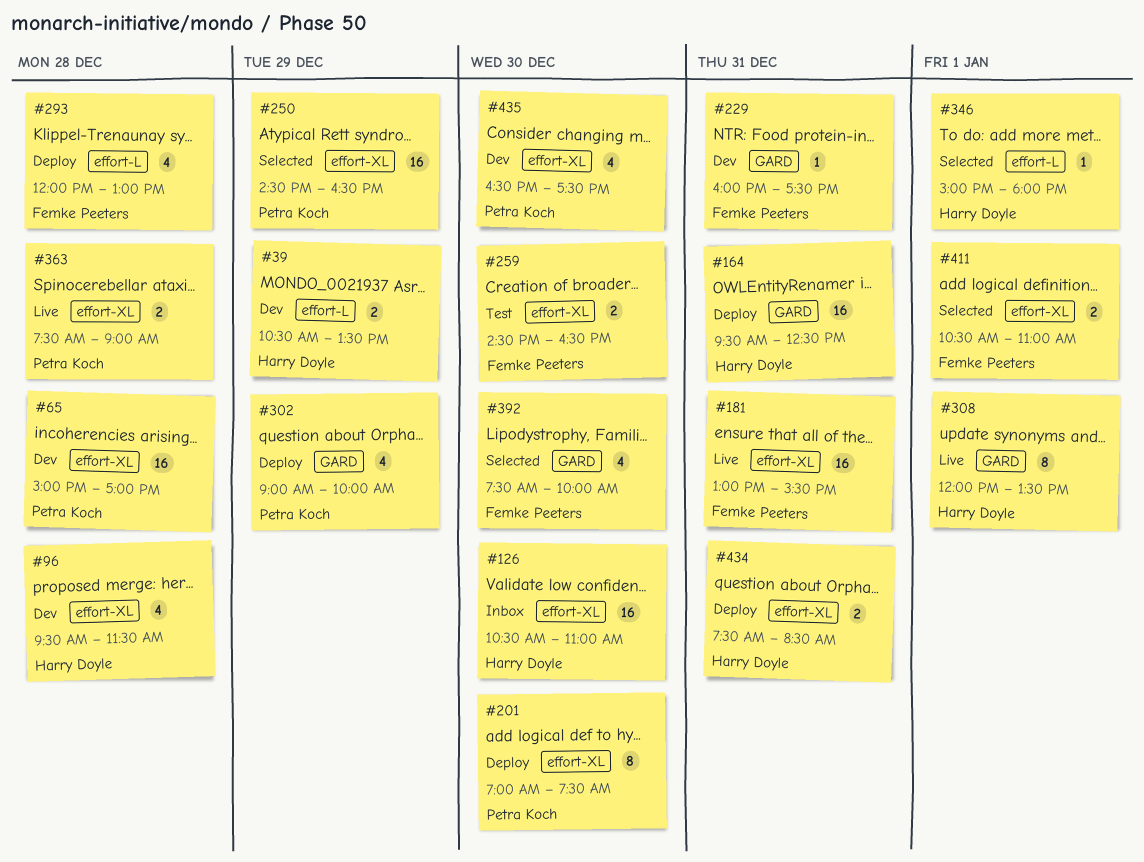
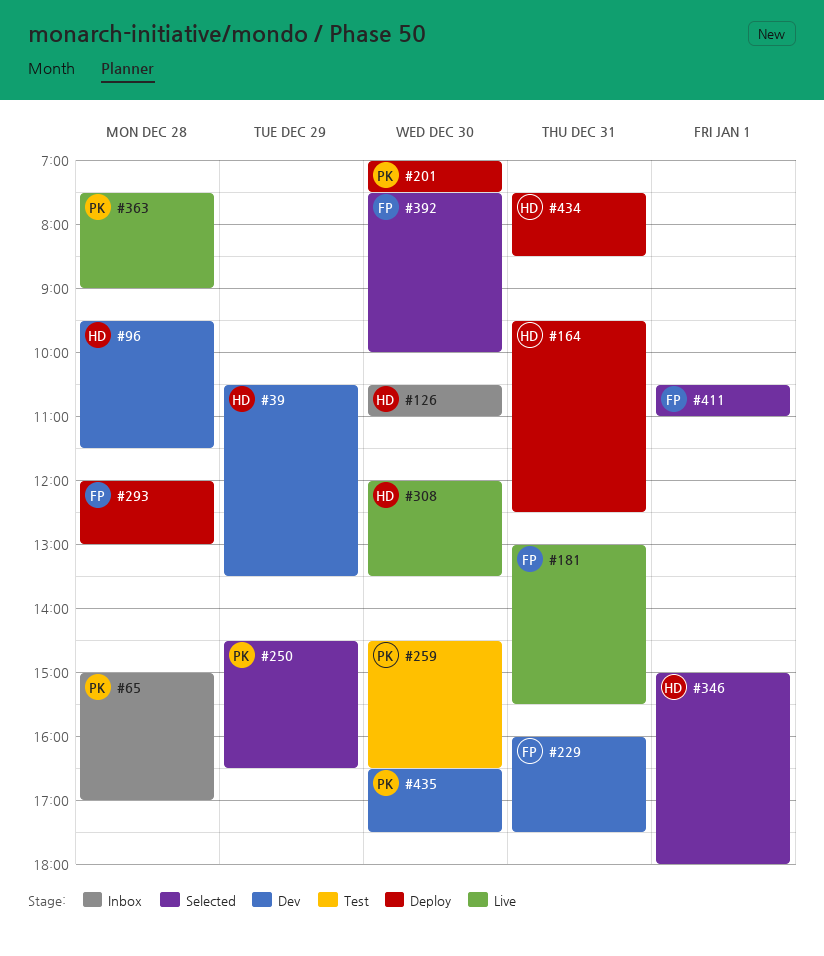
#65, status: Dev -> Inbox
#259, owner: Femke Peeters -> Petra Koch
#302: present -> none
#308, day: Jan 1 -> Dec 30

